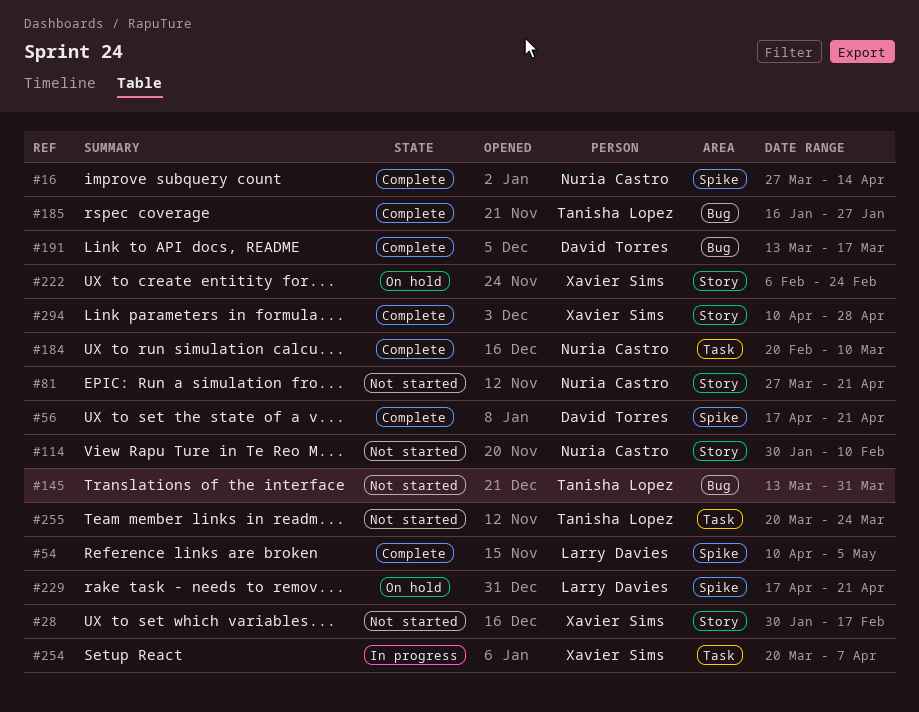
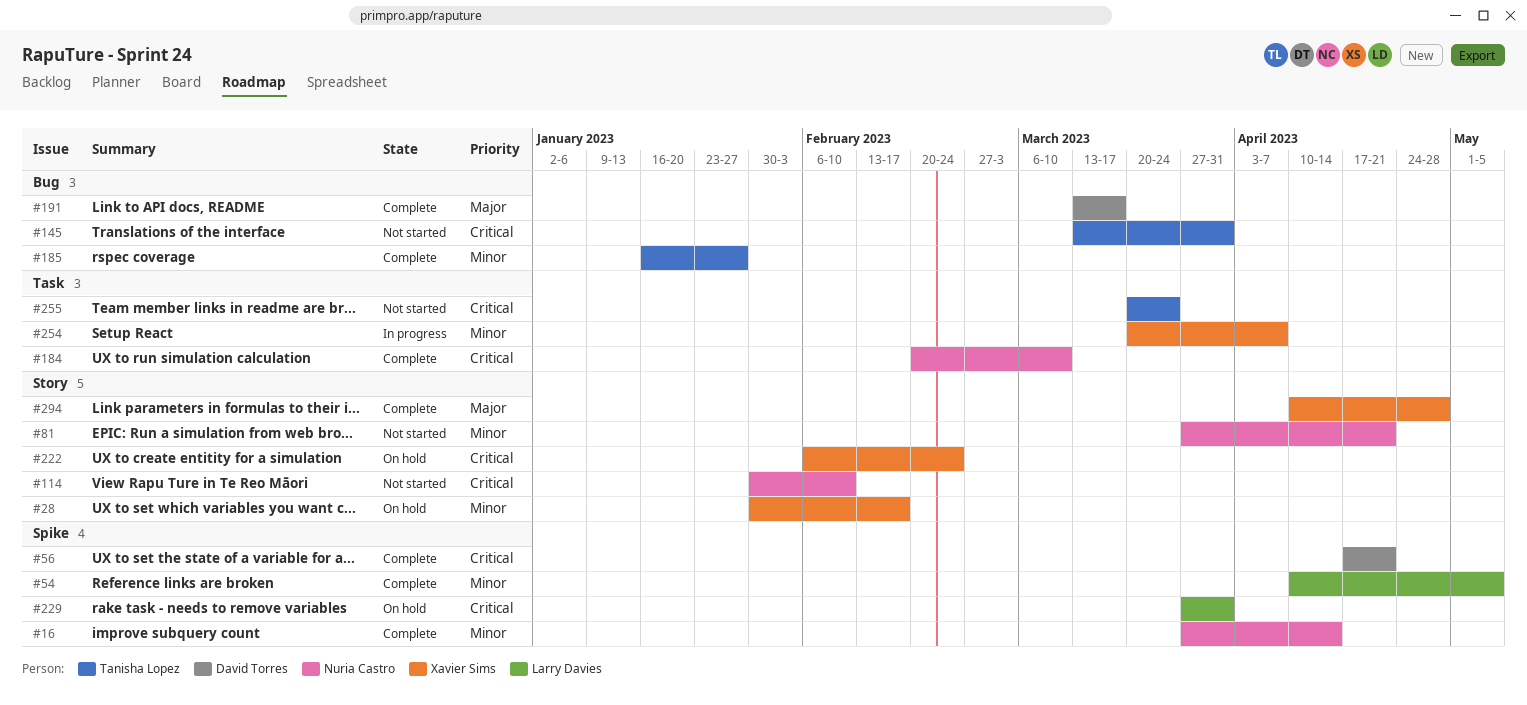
#28, status: Not started -> On hold
#229, start: Apr 17 -> Mar 27
#229, due: Apr 21 -> Mar 31

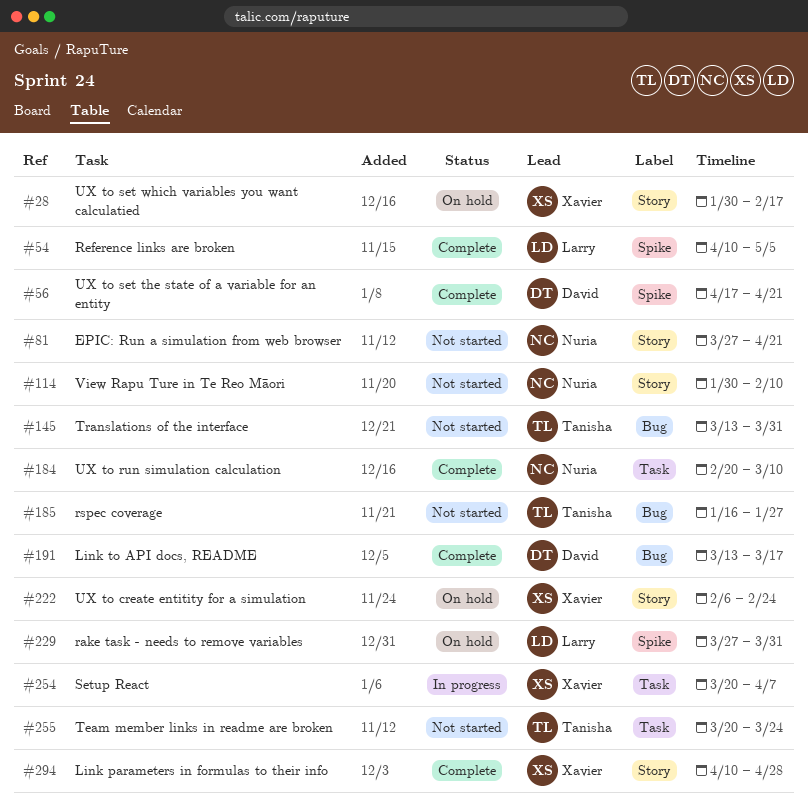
#16: present -> none
#185, status: Complete -> Not started

